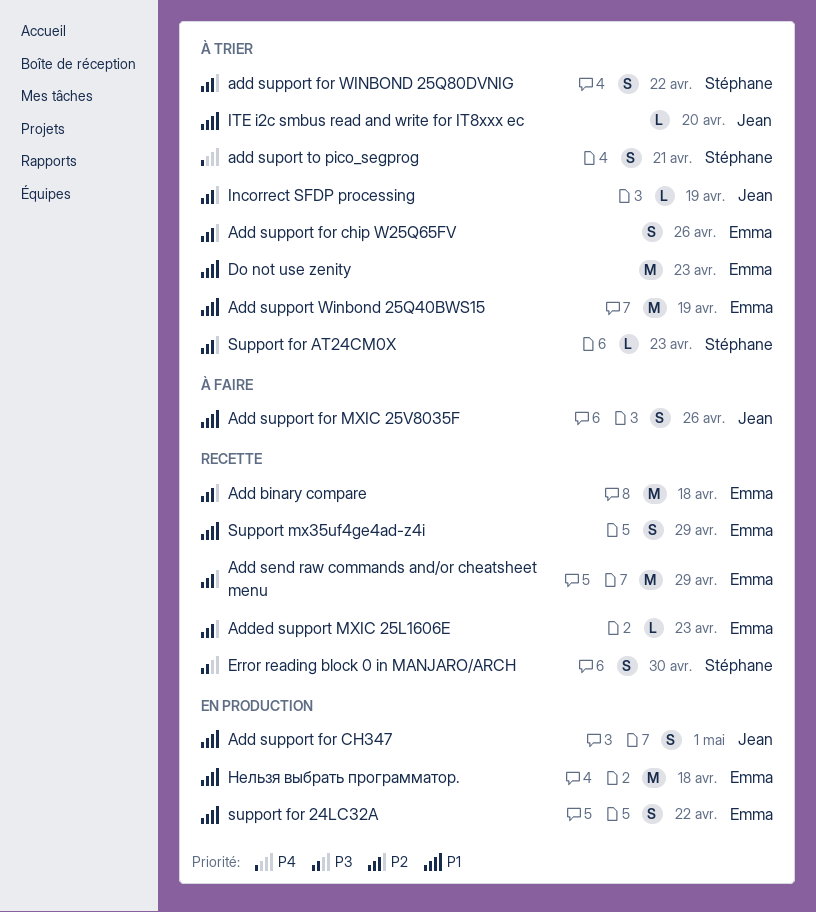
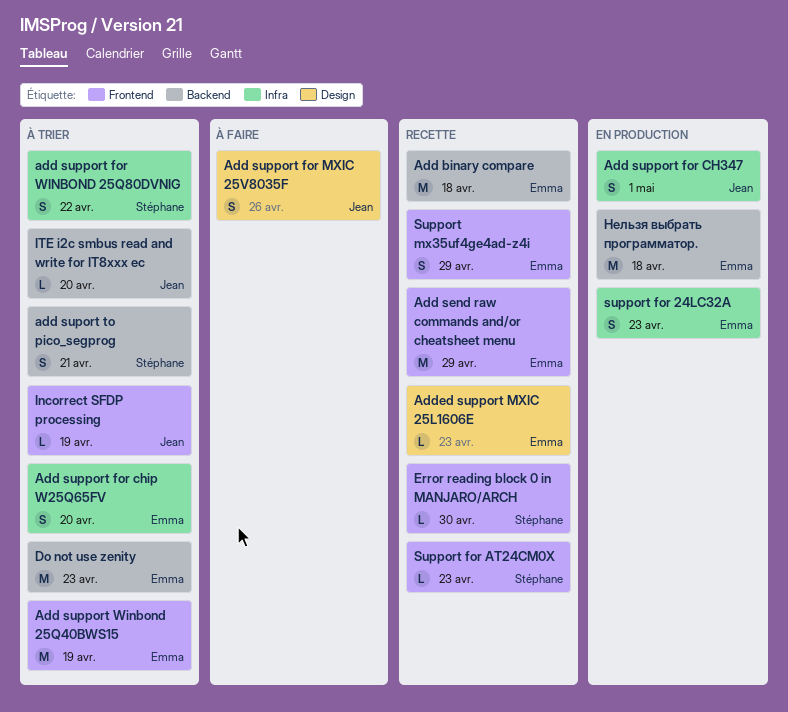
Add support for chip W25Q65FV, due: Apr 26 -> Apr 20
Error reading block 0 in MANJARO/ARCH, estimate: S -> L
support for 24LC32A, due: Apr 22 -> Apr 23
Support for AT24CM0X, status: À trier -> Recette

